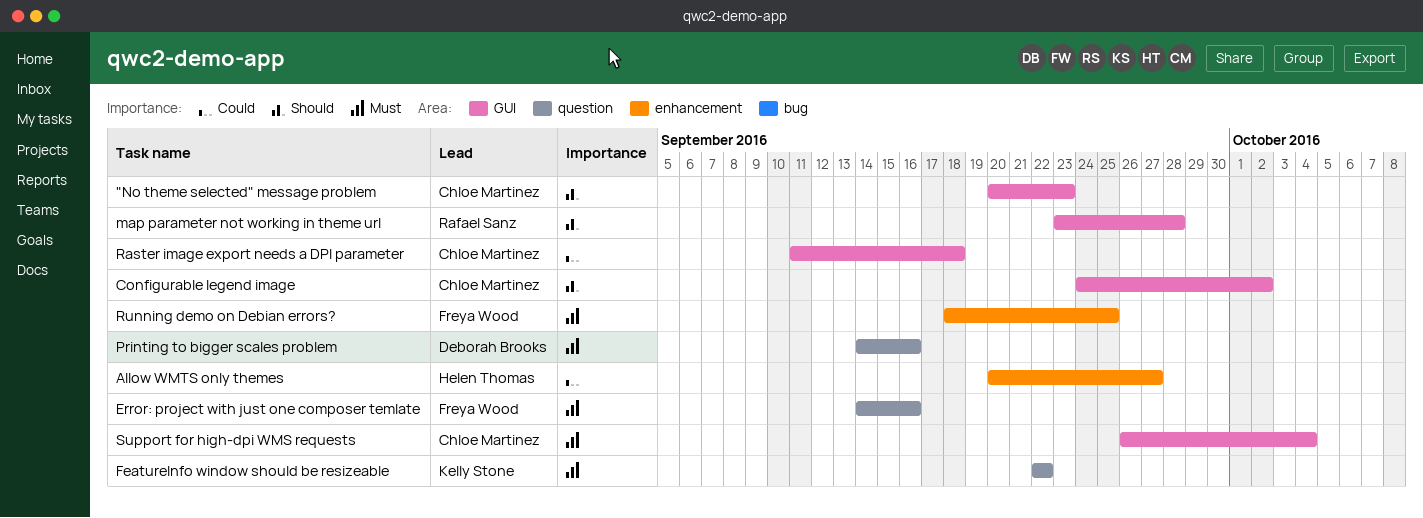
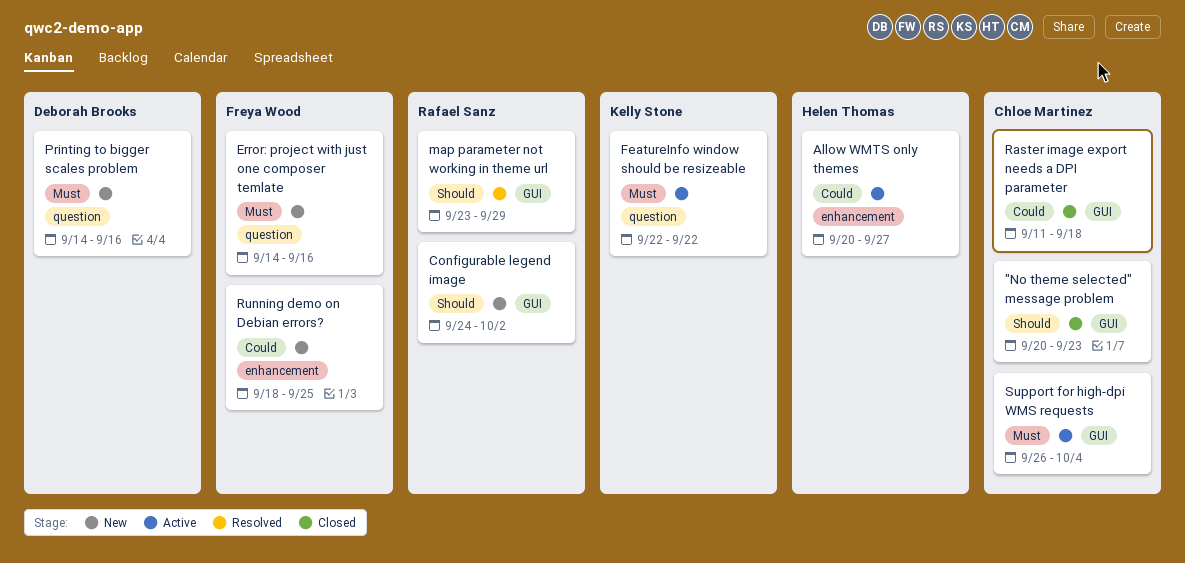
Configurable legend image, owner: Chloe Martinez -> Rafael Sanz
map parameter not working in theme url, due: Sep 28 -> Sep 29
Running demo on Debian errors?, priority: Must -> Could

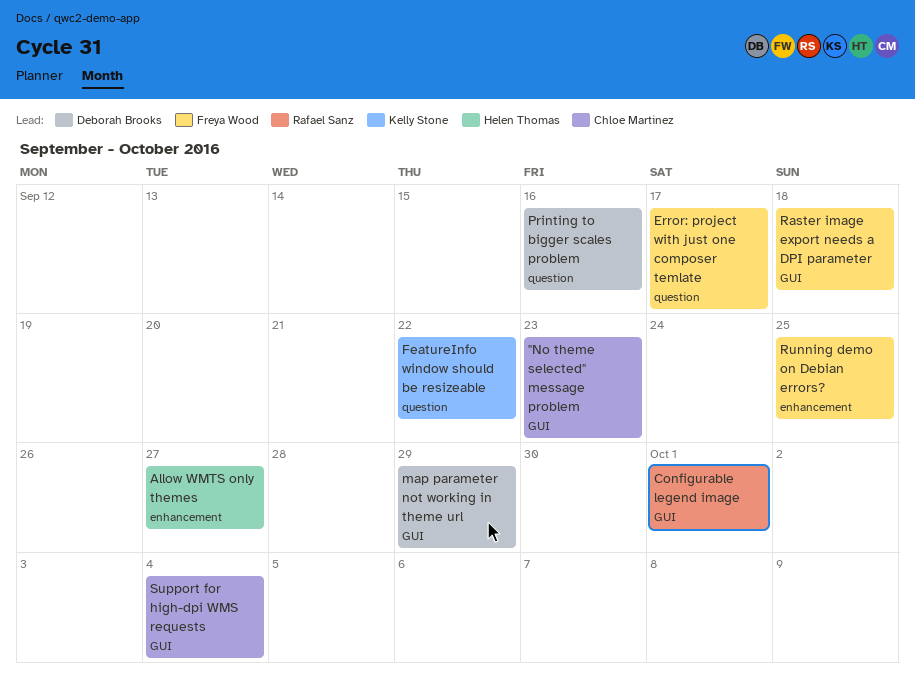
Configurable legend image, due: Oct 2 -> Oct 1
Error: project with just one composer temlate, due: Sep 16 -> Sep 17
map parameter not working in theme url, owner: Rafael Sanz -> Deborah Brooks
Raster image export needs a DPI parameter, owner: Chloe Martinez -> Freya Wood

